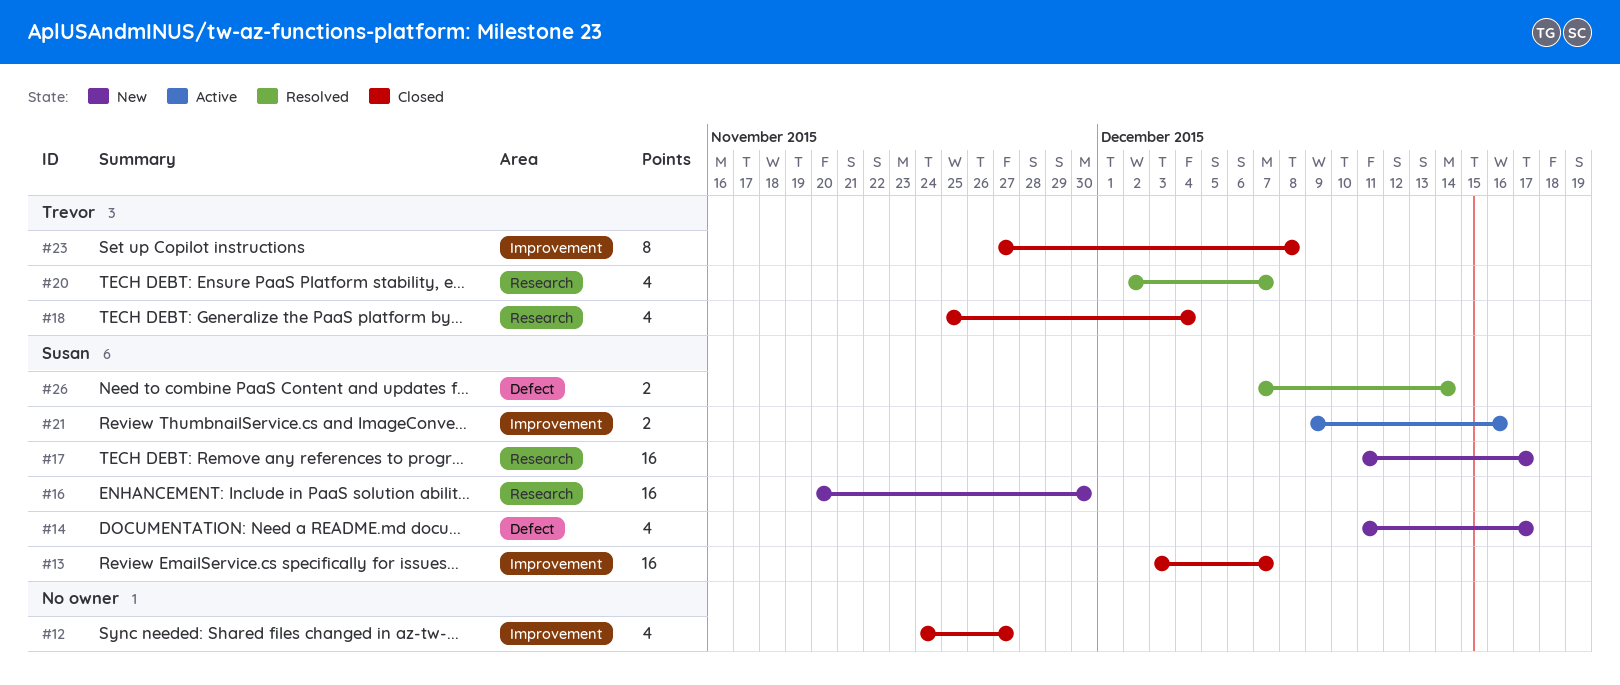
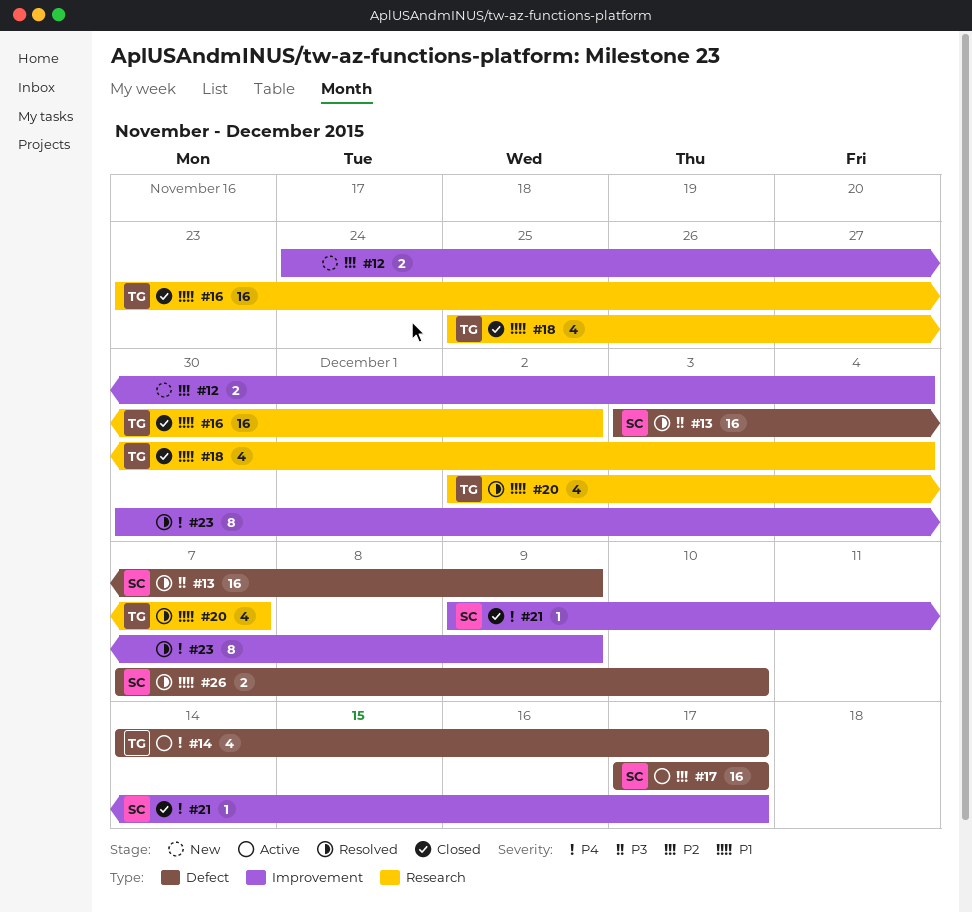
#12, status: Closed -> New
#12, estimate: 4 -> 2
#12, due: Nov 27 -> Dec 4
#13, status: Closed -> Resolved
#13, label: Improvement -> Defect
#13, due: Dec 7 -> Dec 9
#14, status: New -> Active
#14, owner: Susan -> Trevor
#14, start: Dec 11 -> Dec 14
#16, status: New -> Closed
#16, owner: Susan -> Trevor
#16, start: Nov 20 -> Nov 23
#16, due: Nov 30 -> Dec 2
#17, status: New -> Active
#17, label: Research -> Defect
#17, start: Dec 11 -> Dec 17
#21, status: Active -> Closed
#21, estimate: 2 -> 1
#21, due: Dec 16 -> Dec 17
#23, status: Closed -> Resolved
#23, owner: Trevor -> none
#23, start: Nov 27 -> Nov 30
#23, due: Dec 8 -> Dec 9
#26, due: Dec 14 -> Dec 10

